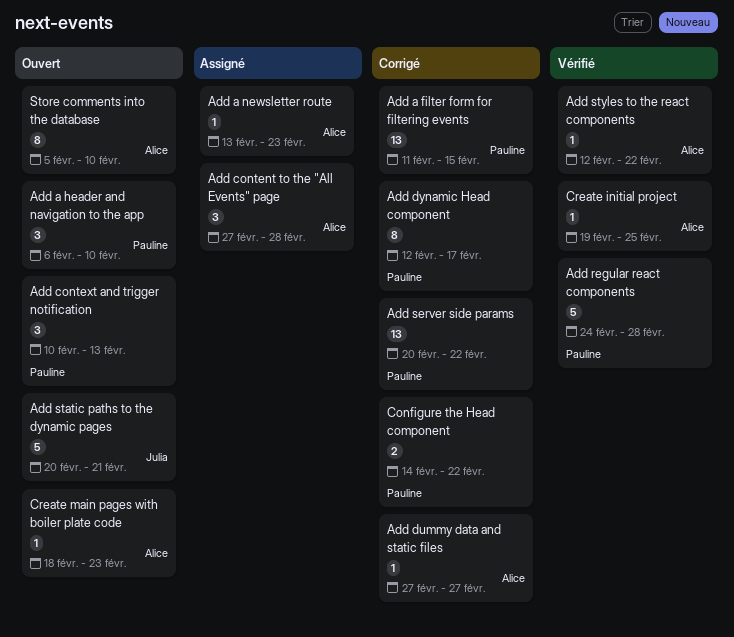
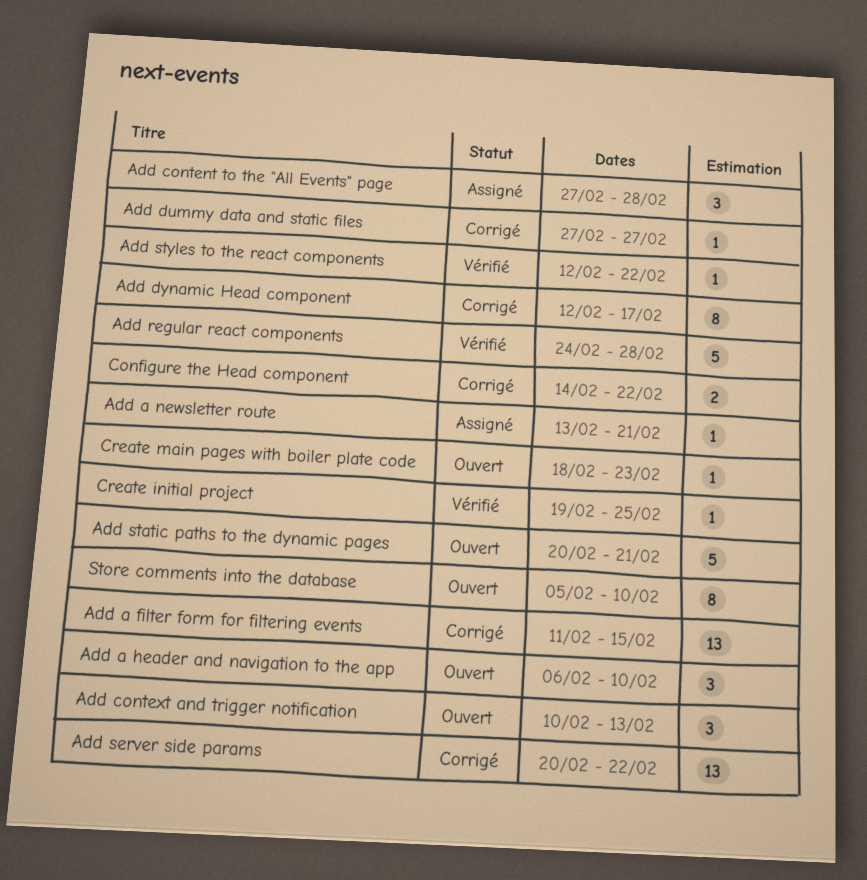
Add a newsletter route, due: Feb 23 -> Feb 21

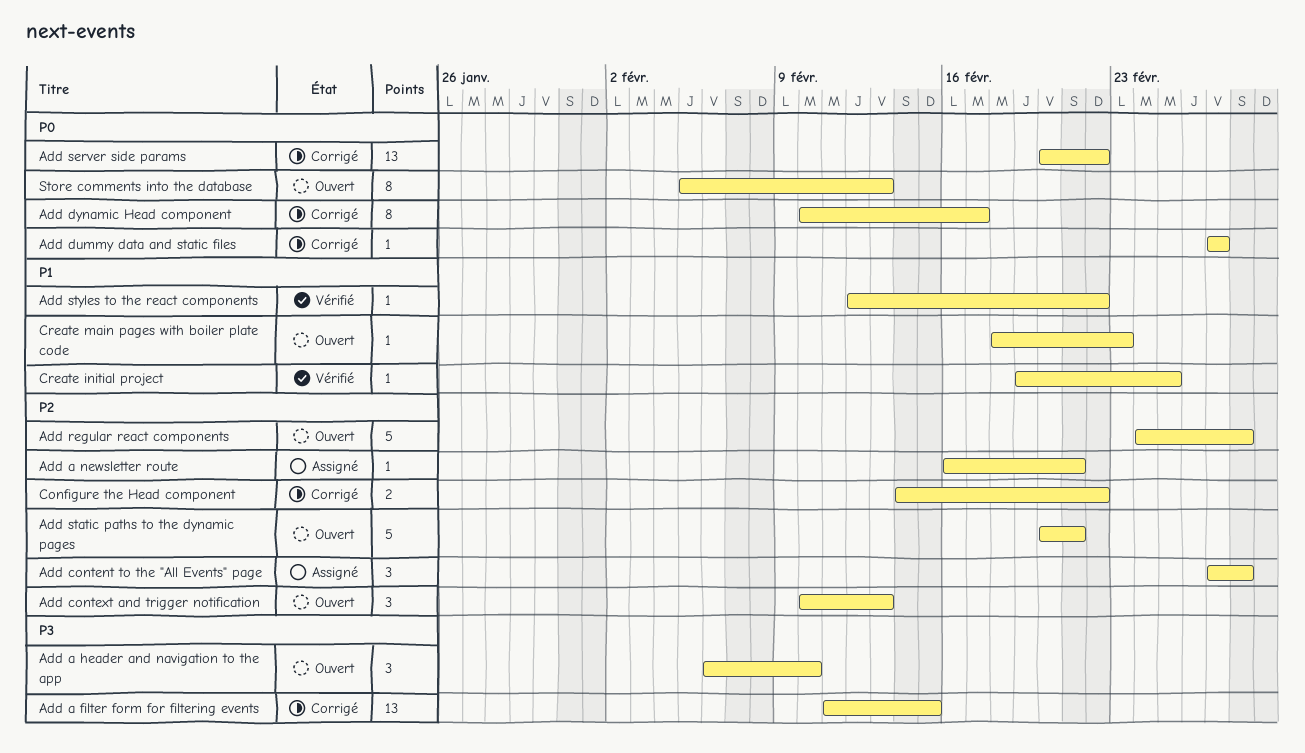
Add a newsletter route, start: Feb 13 -> Feb 16
Add dynamic Head component, start: Feb 12 -> Feb 10
Add regular react components, status: Vérifié -> Ouvert
Store comments into the database, due: Feb 10 -> Feb 13

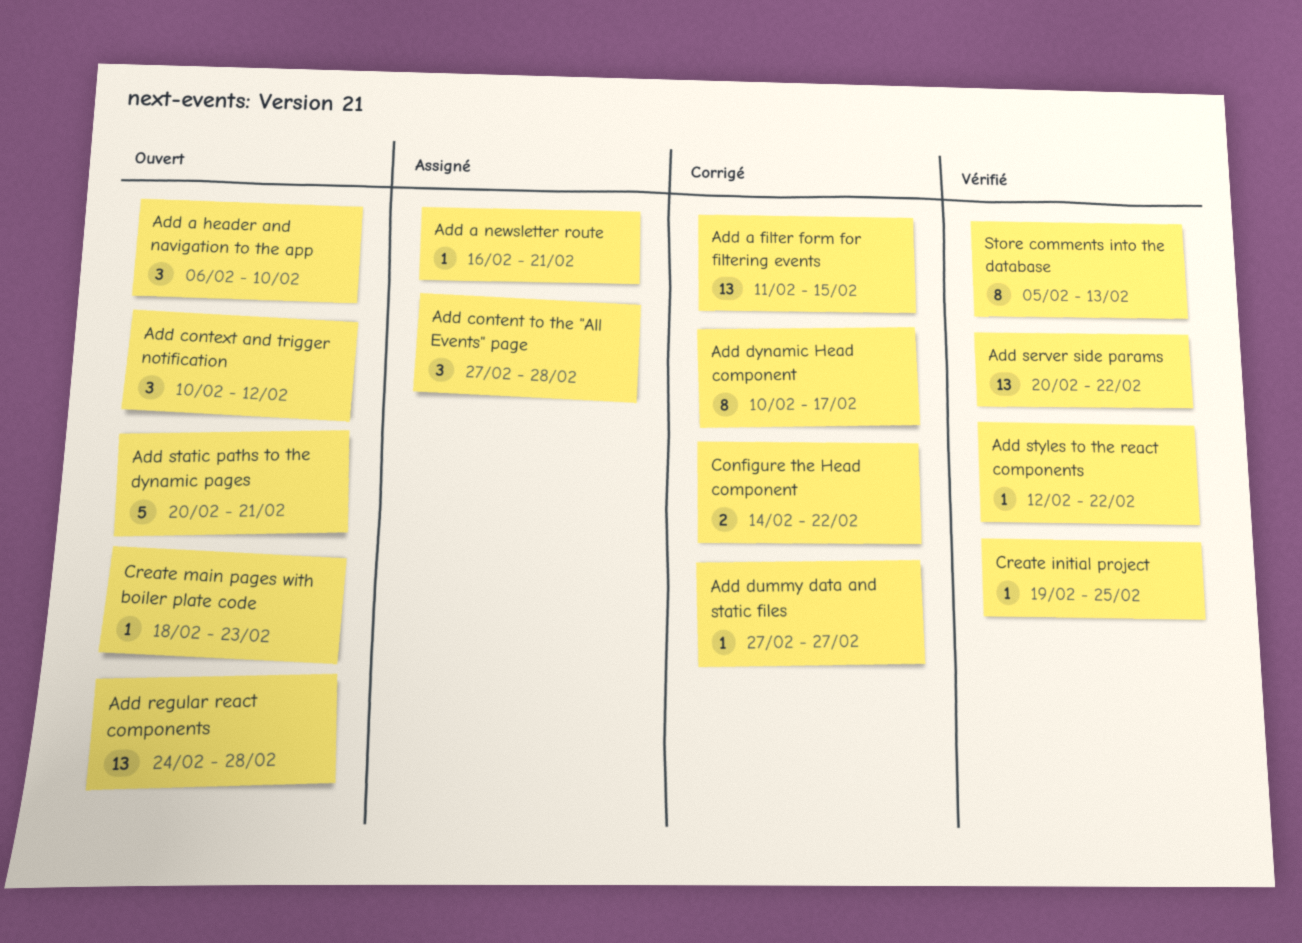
Add context and trigger notification, due: Feb 13 -> Feb 12
Add regular react components, estimate: 5 -> 13
Add server side params, status: Corrigé -> Vérifié
Store comments into the database, status: Ouvert -> Vérifié

